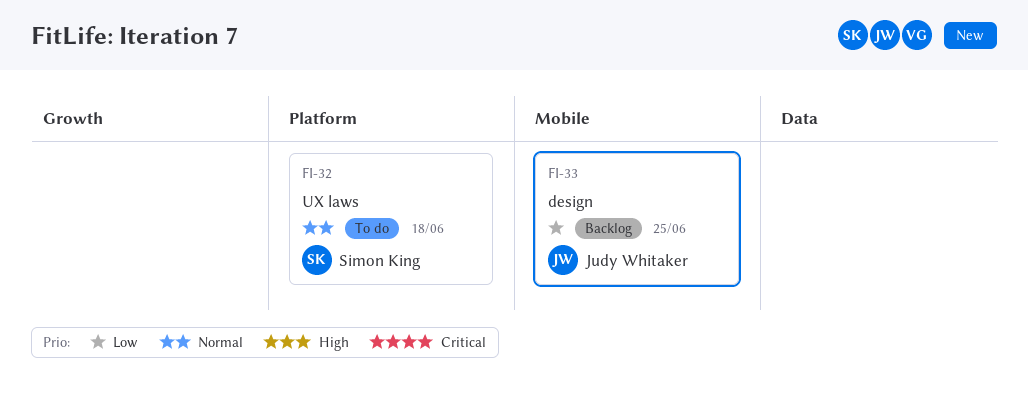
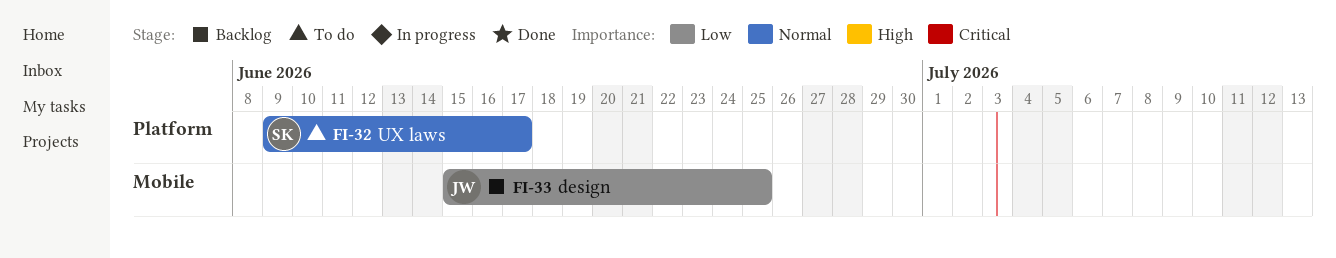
FI-32, due: Jun 18 -> Jun 17

